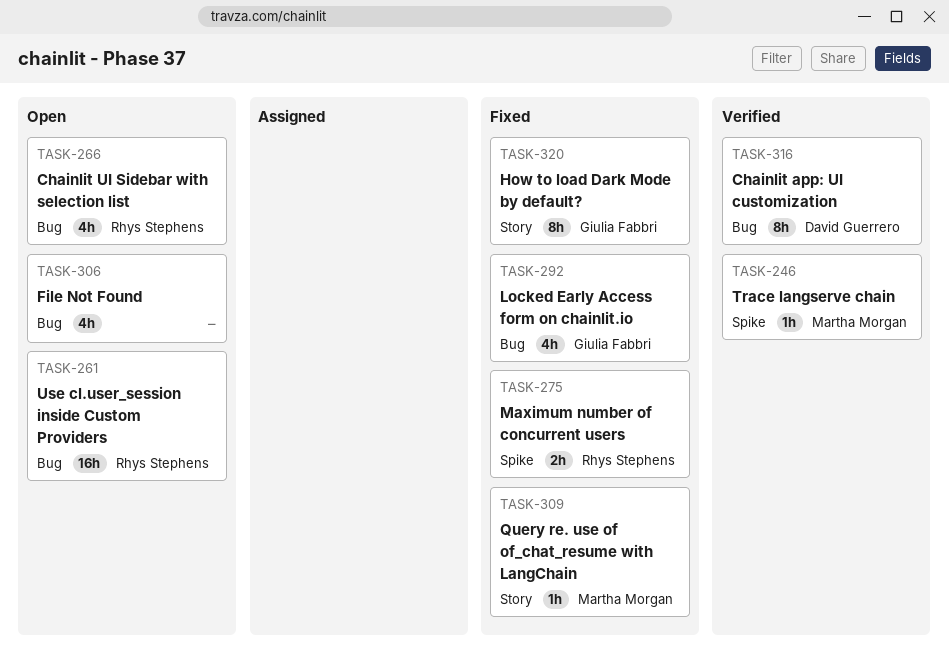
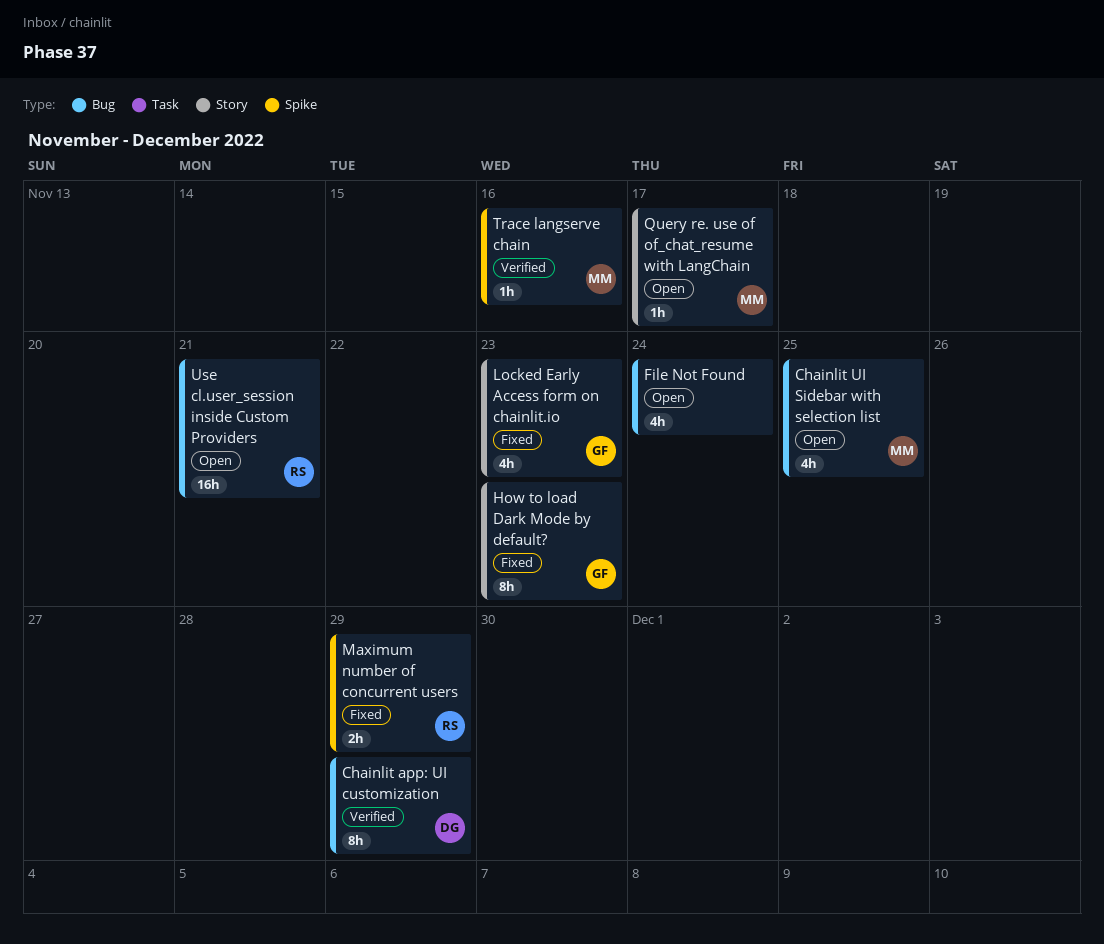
Chainlit UI Sidebar with selection list, owner: Rhys Stephens -> Martha Morgan
Locked Early Access form on chainlit.io, label: Bug -> Story
Query re. use of of_chat_resume with LangChain, status: Fixed -> Open

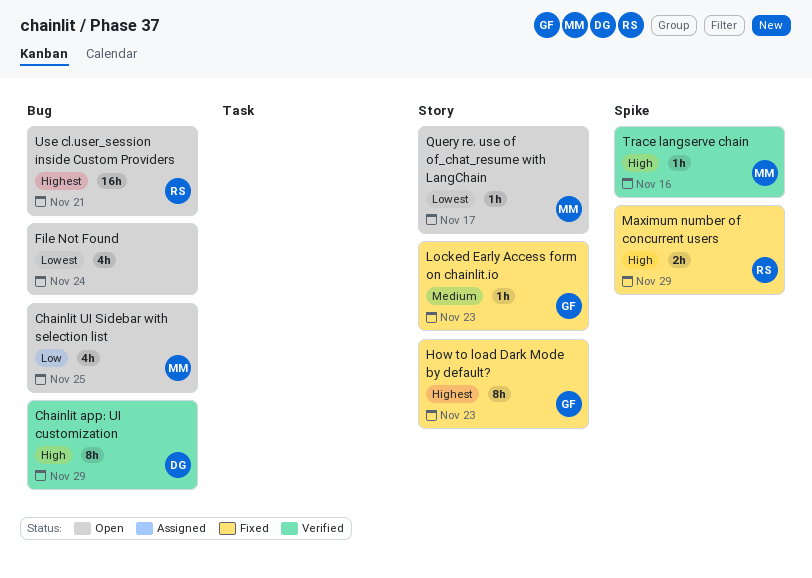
Locked Early Access form on chainlit.io, estimate: 4h -> 1h

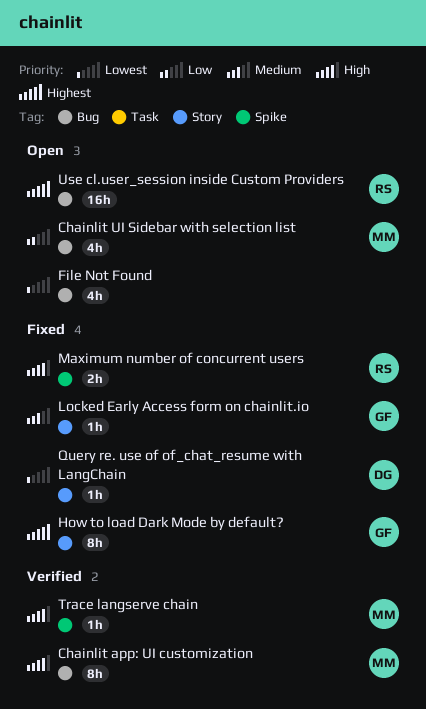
Chainlit app: UI customization, owner: DG -> MM
Query re. use of of_chat_resume with LangChain, status: Open -> Fixed
Query re. use of of_chat_resume with LangChain, owner: MM -> DG

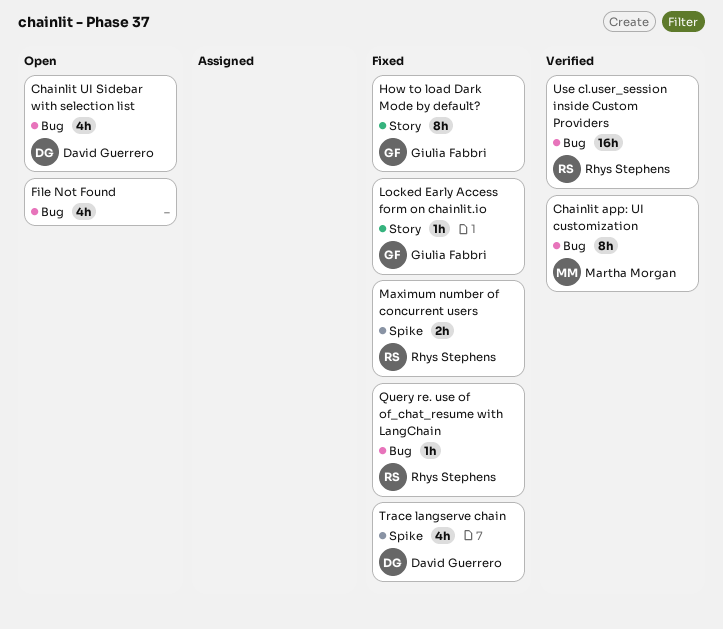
Chainlit UI Sidebar with selection list, owner: Martha Morgan -> David Guerrero
Query re. use of of_chat_resume with LangChain, owner: David Guerrero -> Rhys Stephens
Query re. use of of_chat_resume with LangChain, label: Story -> Bug
Trace langserve chain, status: Verified -> Fixed
Trace langserve chain, owner: Martha Morgan -> David Guerrero
Trace langserve chain, estimate: 1h -> 4h
Use cl.user_session inside Custom Providers, status: Open -> Verified

